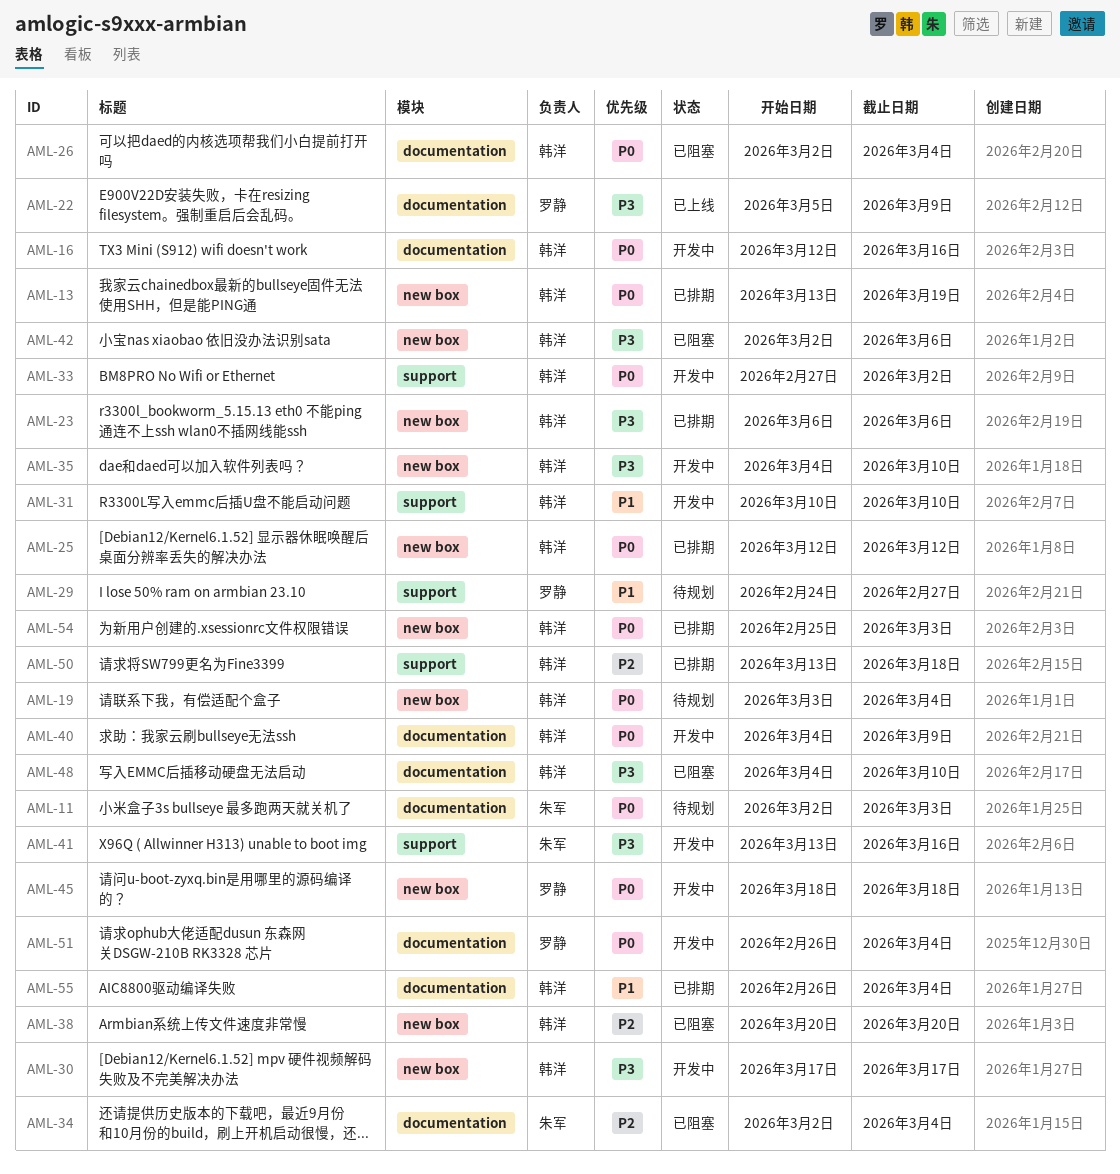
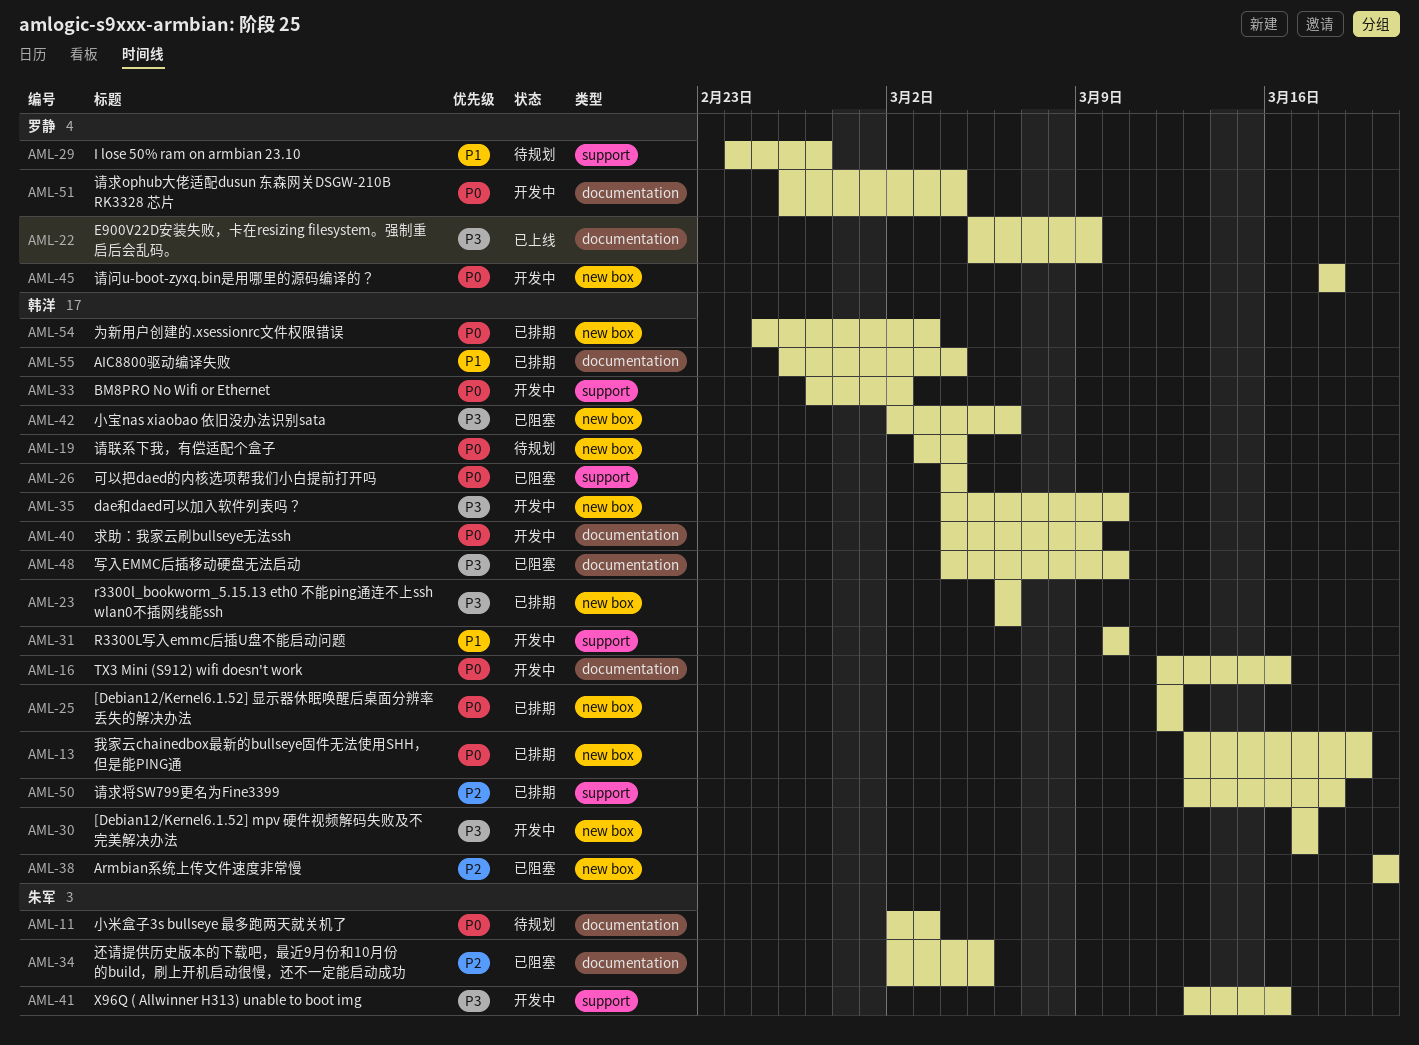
AML-26, label: documentation -> support
AML-26, start: Mar 2 -> Mar 4
AML-34, due: Mar 4 -> Mar 5

